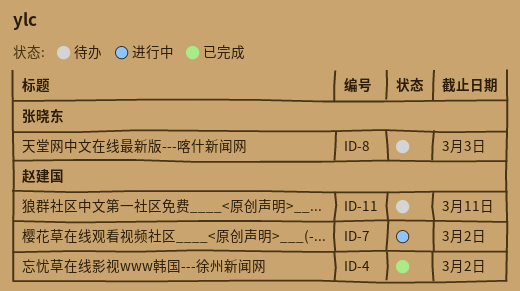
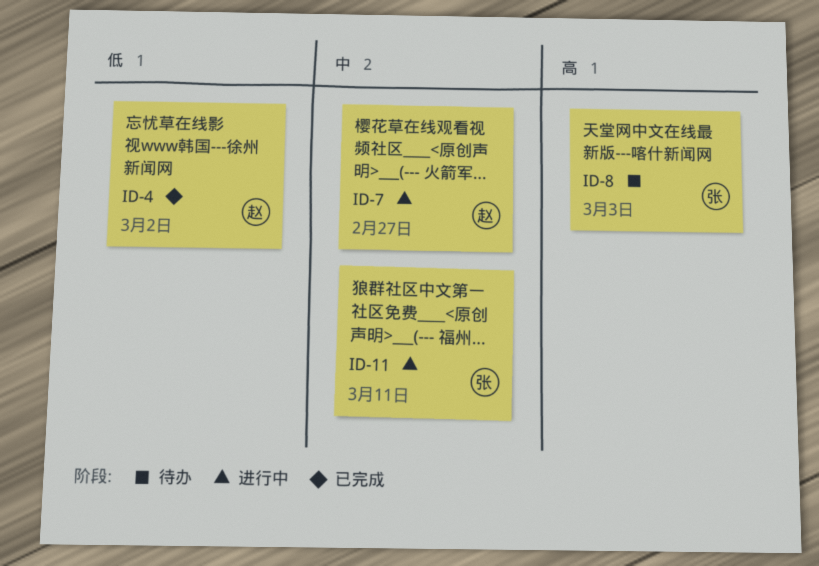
ID-7, due: Mar 2 -> Feb 27
ID-11, status: 待办 -> 进行中
ID-11, owner: 赵建国 -> 张晓东

